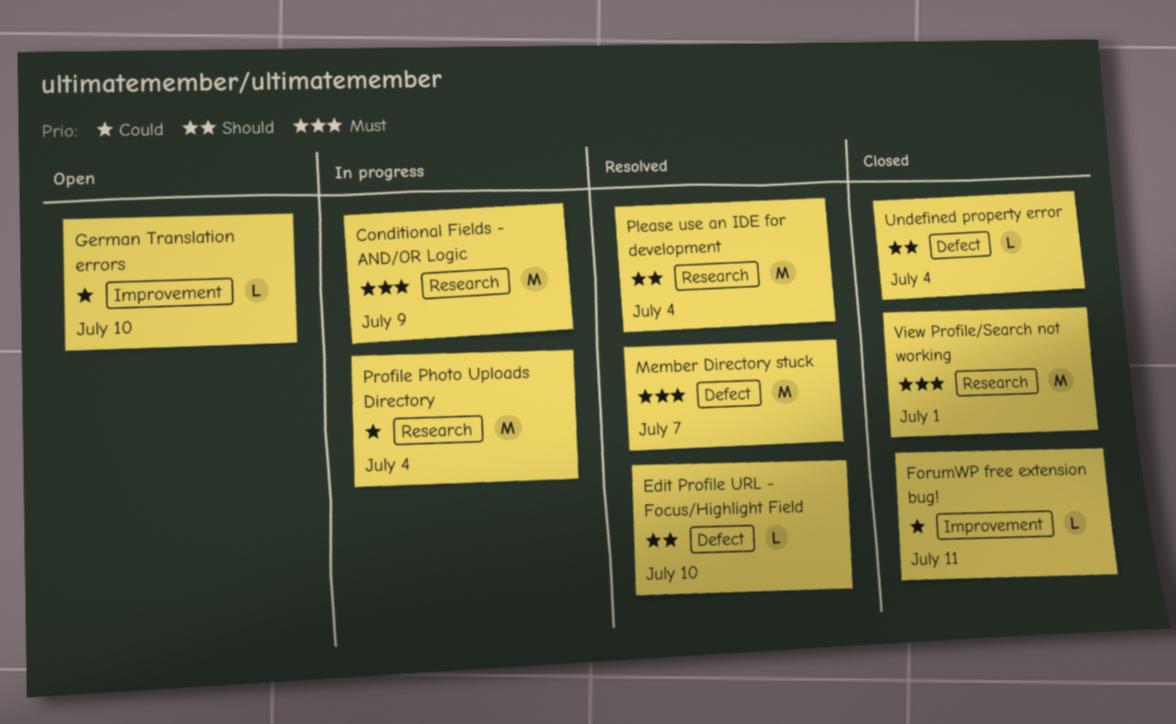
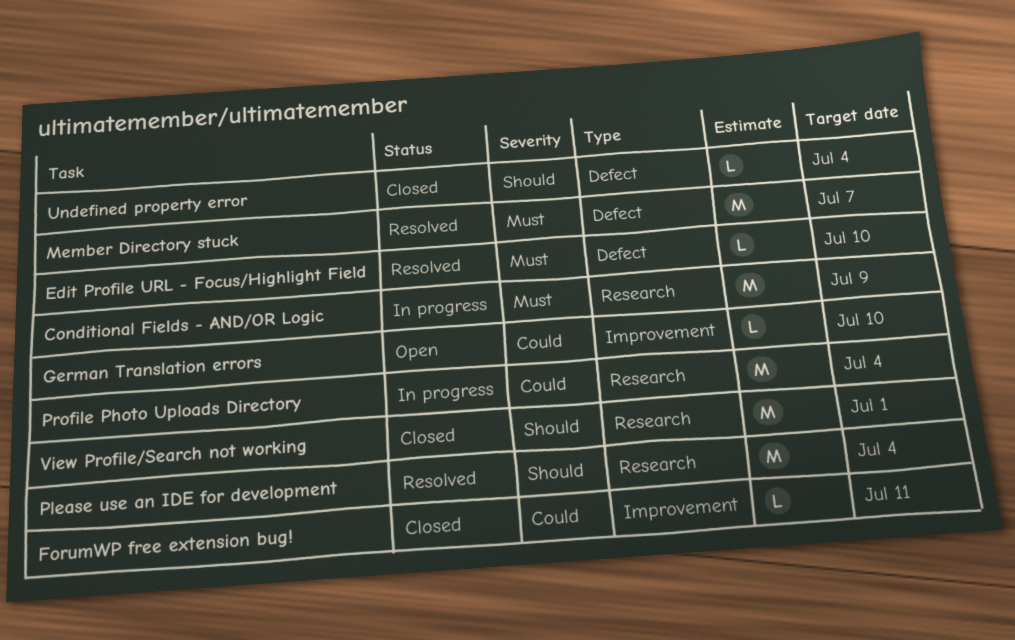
Edit Profile URL - Focus/Highlight Field, priority: Should -> Must
View Profile/Search not working, priority: Must -> Should

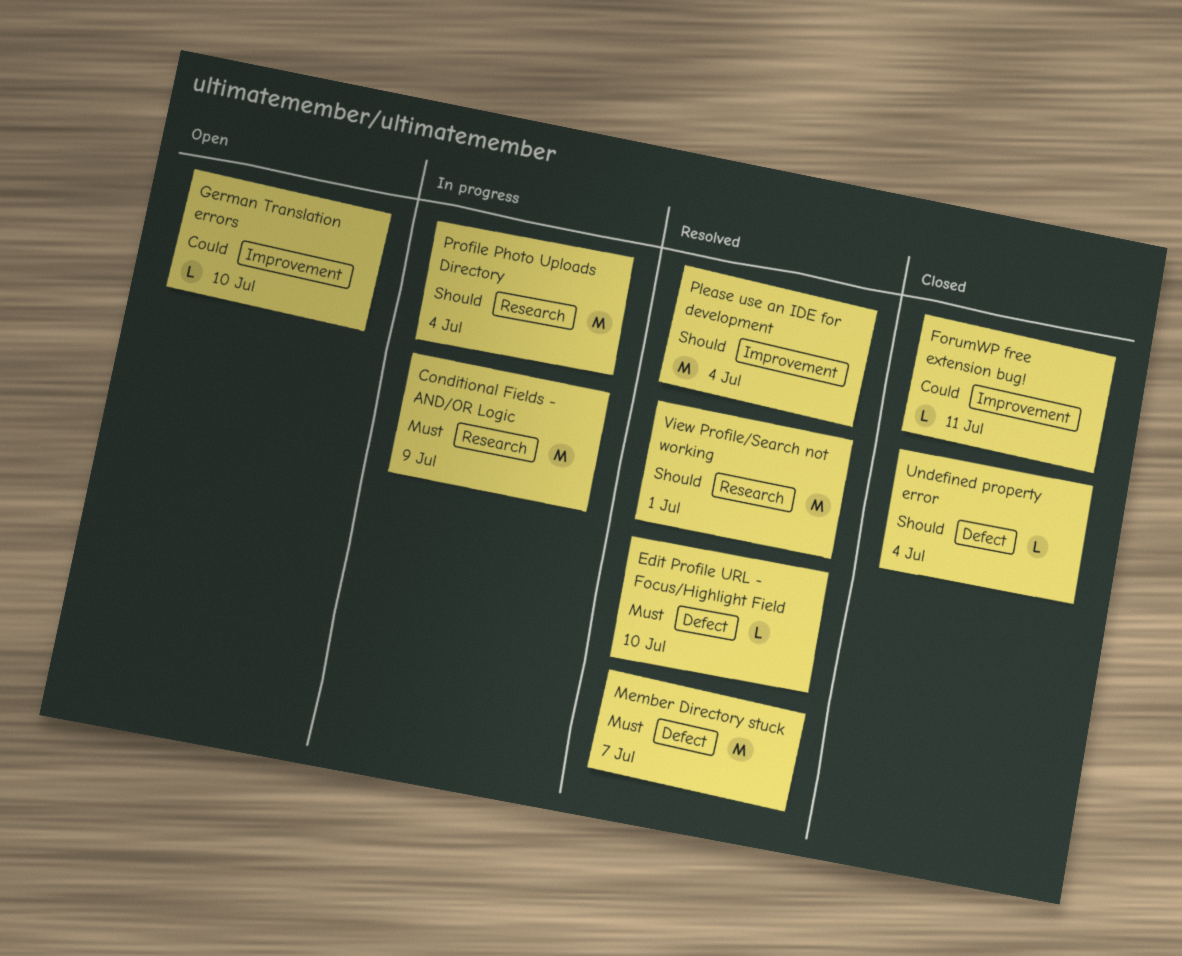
Please use an IDE for development, label: Research -> Improvement
Profile Photo Uploads Directory, priority: Could -> Should
View Profile/Search not working, status: Closed -> Resolved

